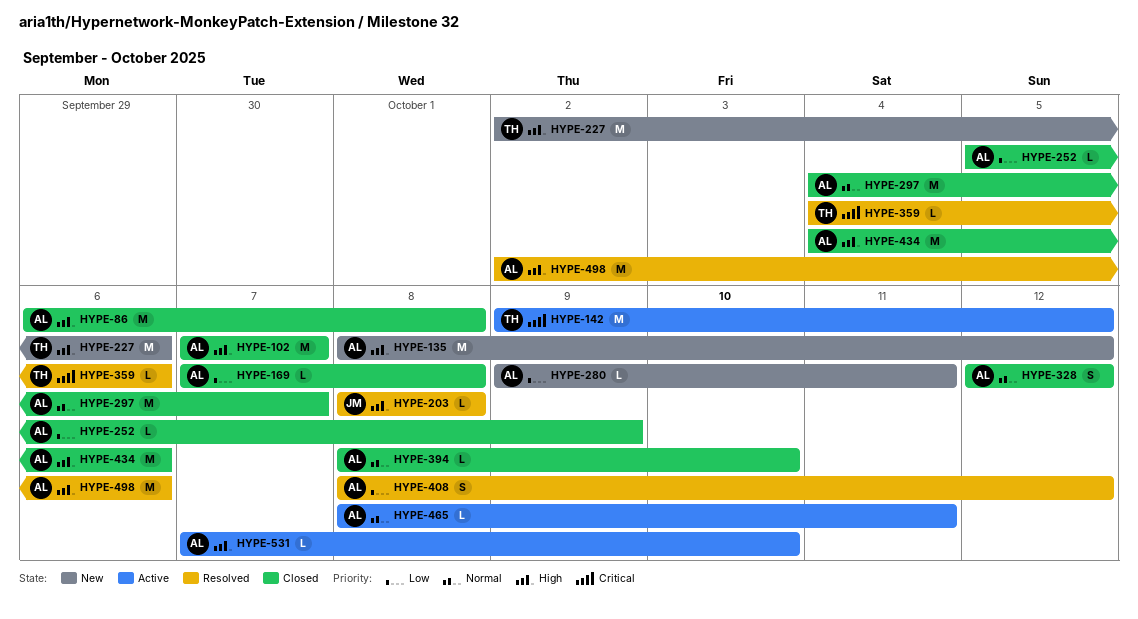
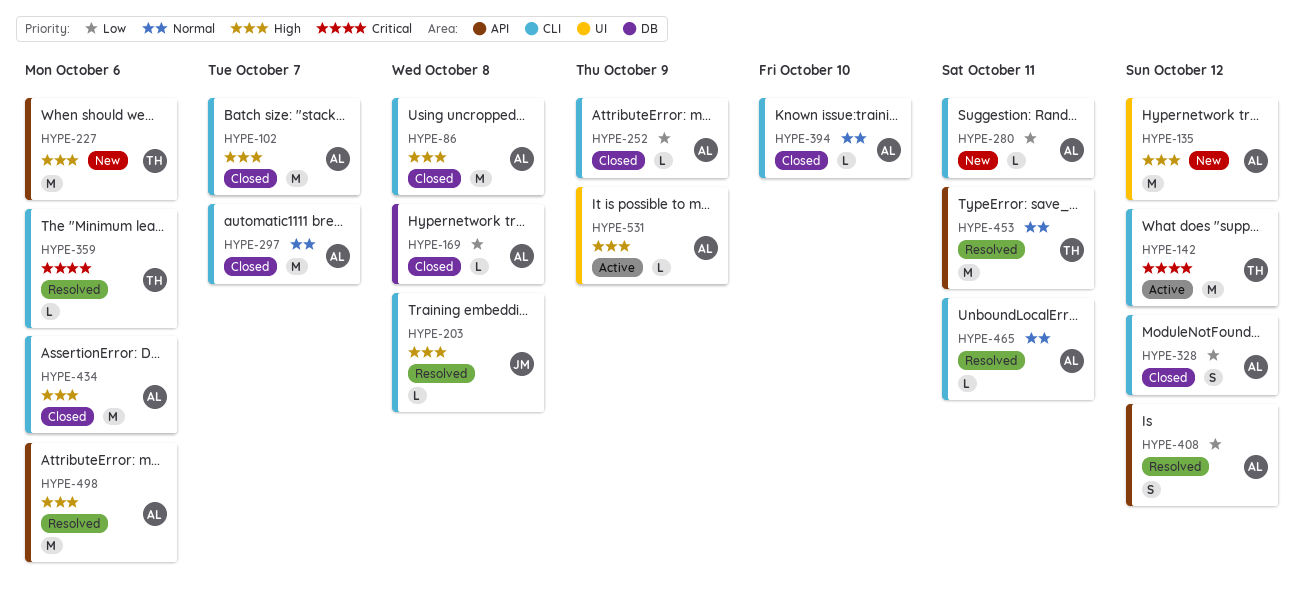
HYPE-328, priority: Normal -> Low
HYPE-453: none -> present
HYPE-465, status: Active -> Resolved
HYPE-531, due: Oct 10 -> Oct 9

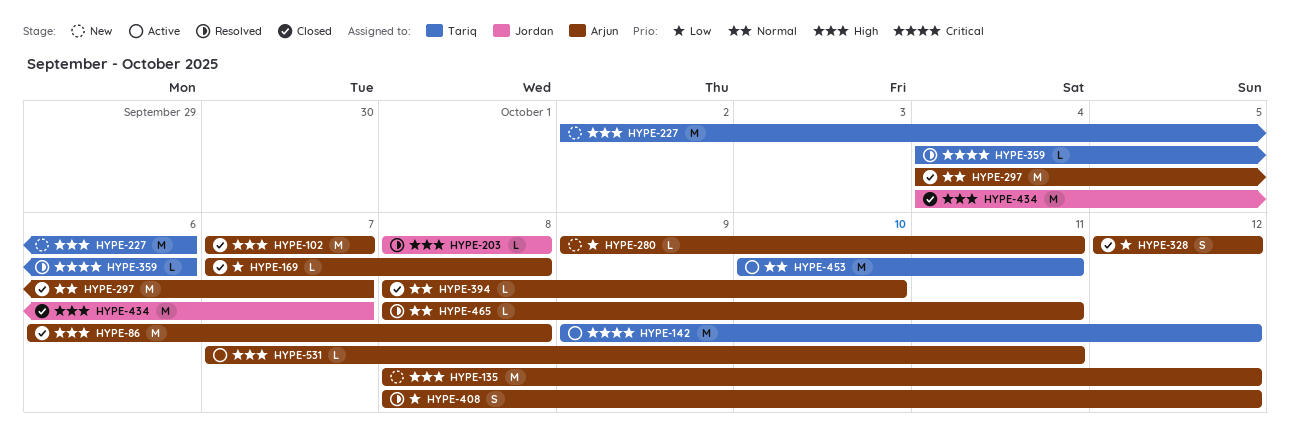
HYPE-252: present -> none
HYPE-434, owner: Arjun -> Jordan
HYPE-434, due: Oct 6 -> Oct 7
HYPE-453, status: Resolved -> Active
HYPE-498: present -> none
HYPE-531, due: Oct 9 -> Oct 11

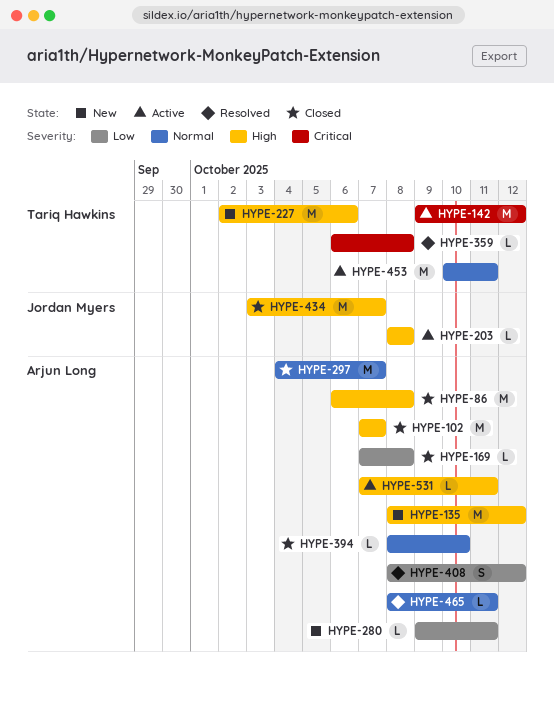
HYPE-203, status: Resolved -> Active
HYPE-328: present -> none
HYPE-359, start: Oct 4 -> Oct 6
HYPE-359, due: Oct 6 -> Oct 8
HYPE-434, start: Oct 4 -> Oct 3

